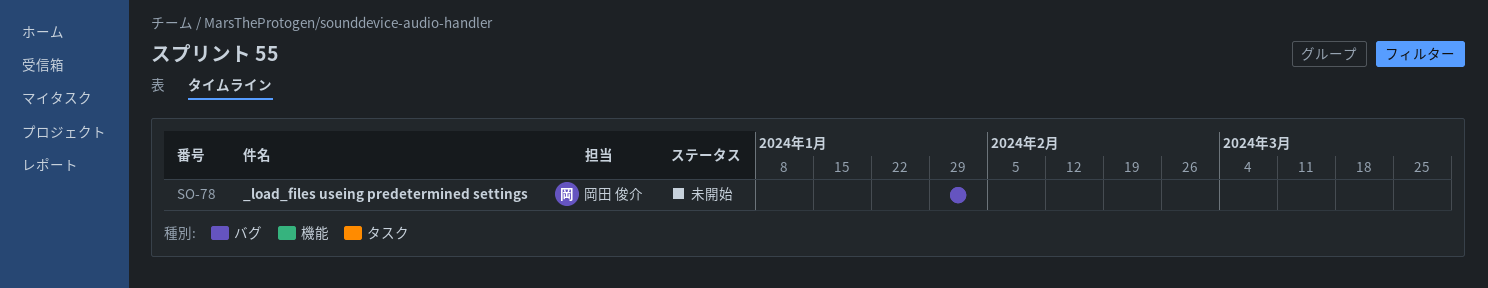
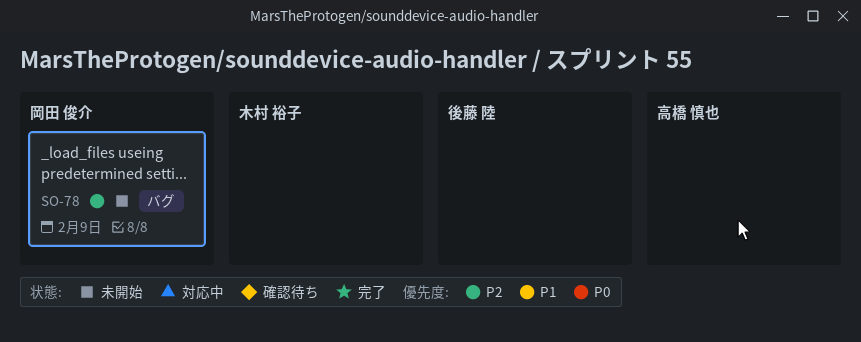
SO-78, due: Feb 2 -> Feb 9

